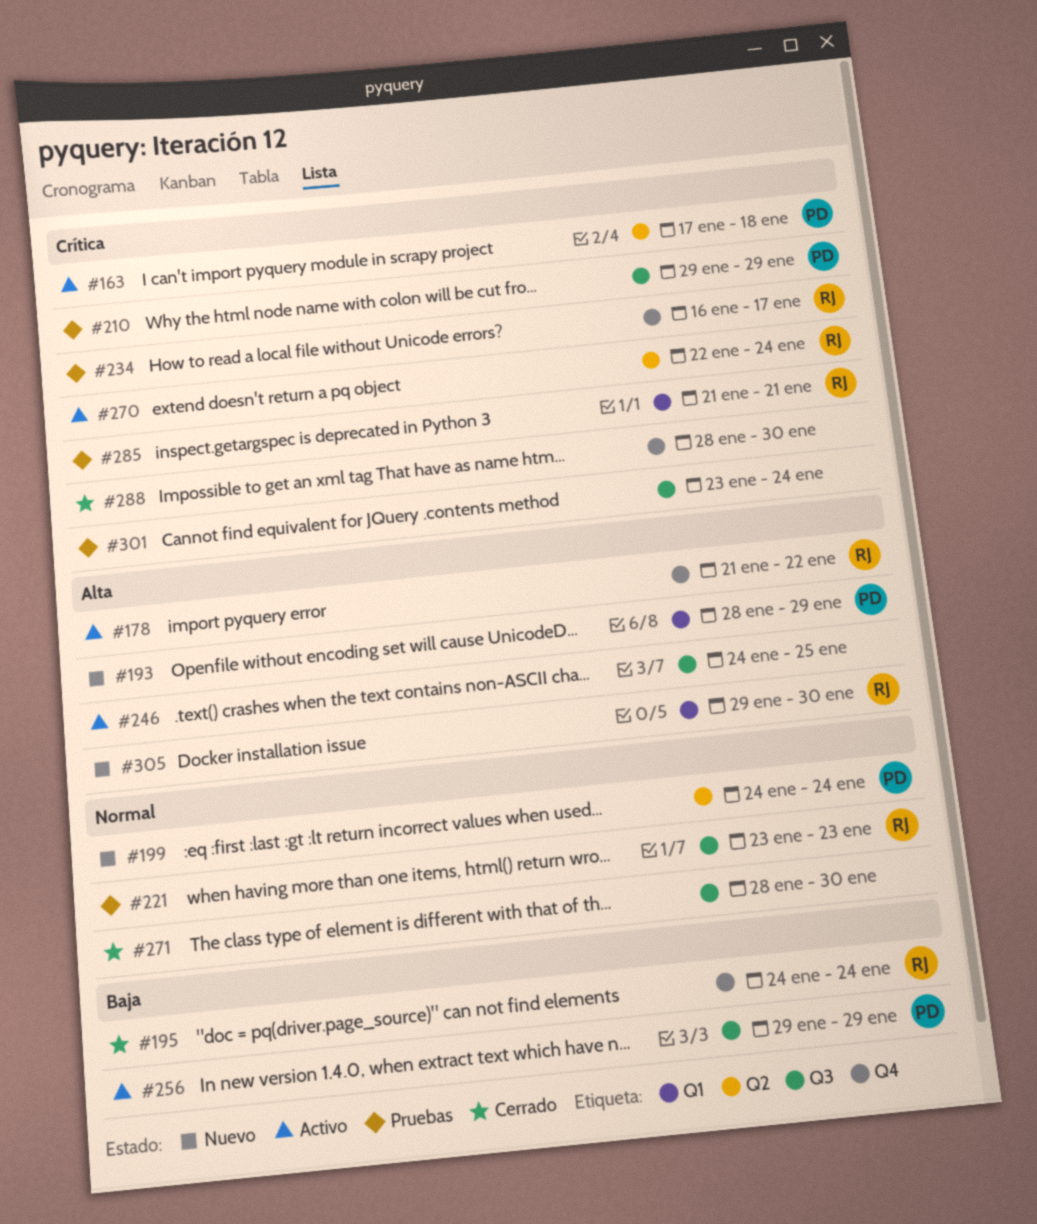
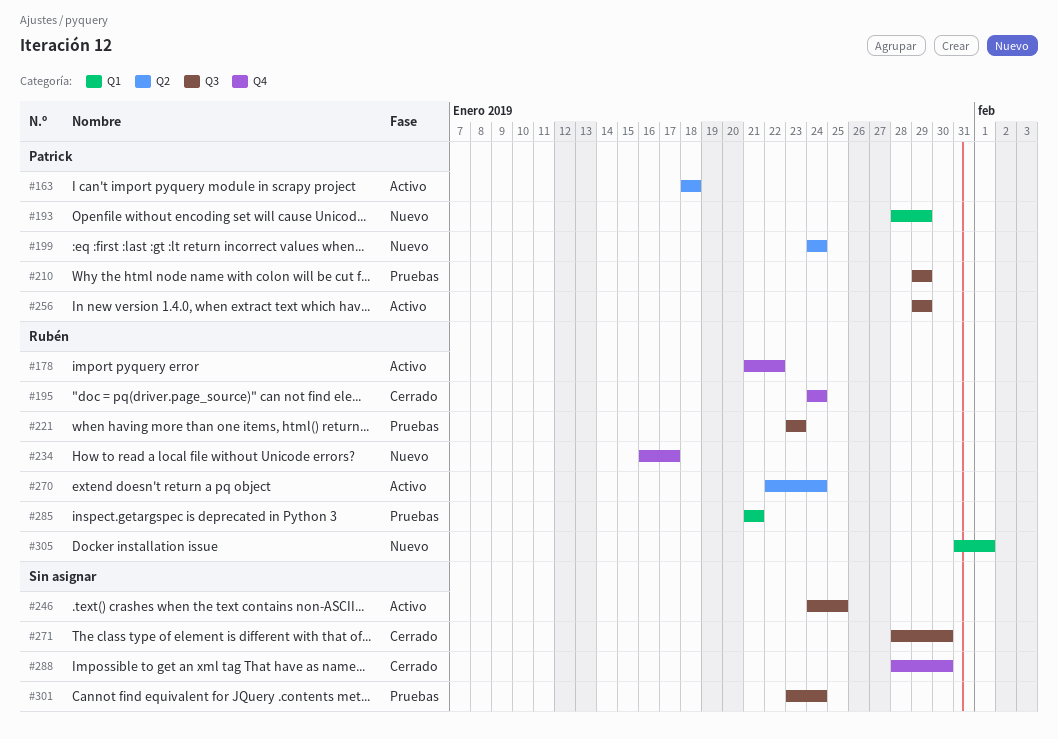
#163, start: Jan 17 -> Jan 18
#234, status: Pruebas -> Nuevo
#305, start: Jan 29 -> Jan 31
#305, due: Jan 30 -> Feb 1

